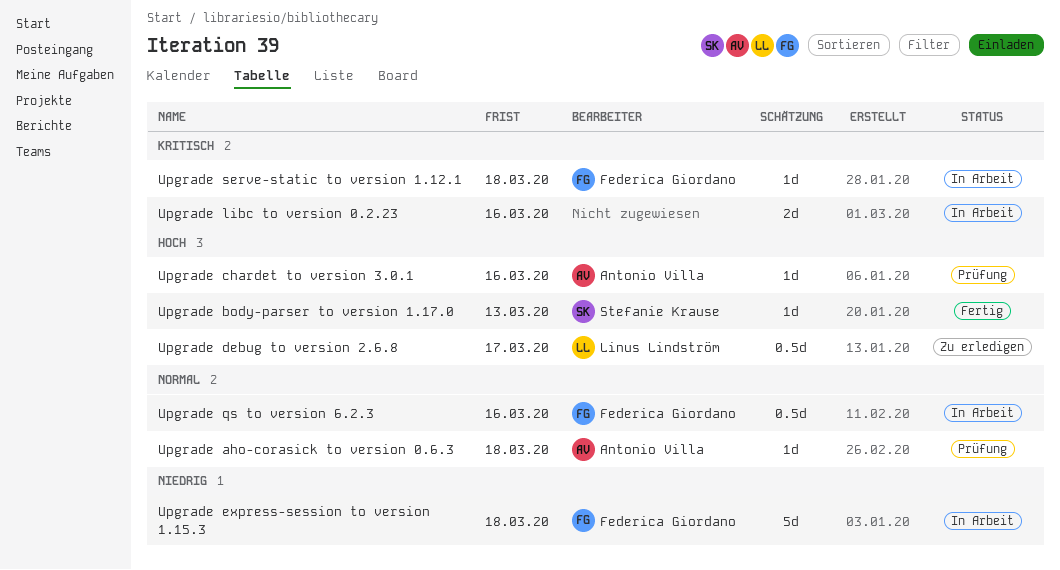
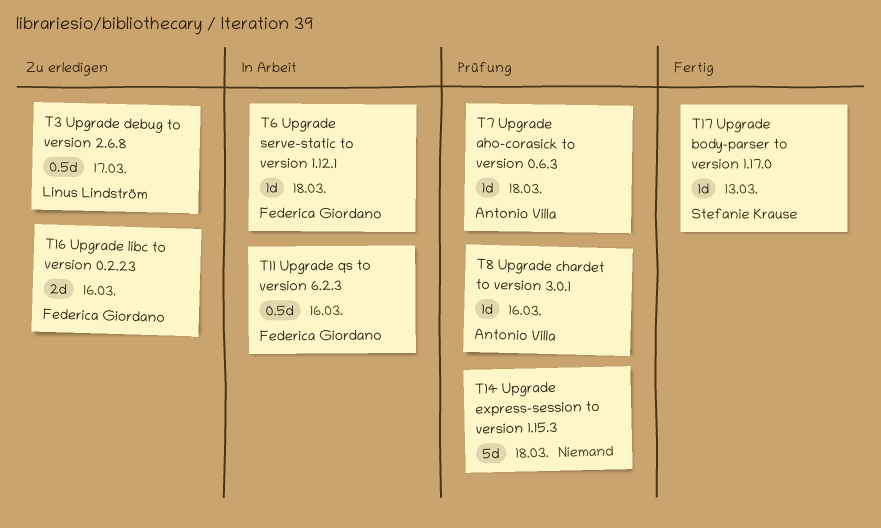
Upgrade express-session to version 1.15.3, status: In Arbeit -> Prüfung
Upgrade express-session to version 1.15.3, owner: Federica Giordano -> none
Upgrade libc to version 0.2.23, status: In Arbeit -> Zu erledigen
Upgrade libc to version 0.2.23, owner: none -> Federica Giordano

